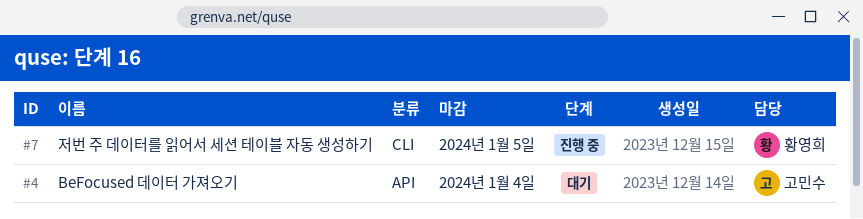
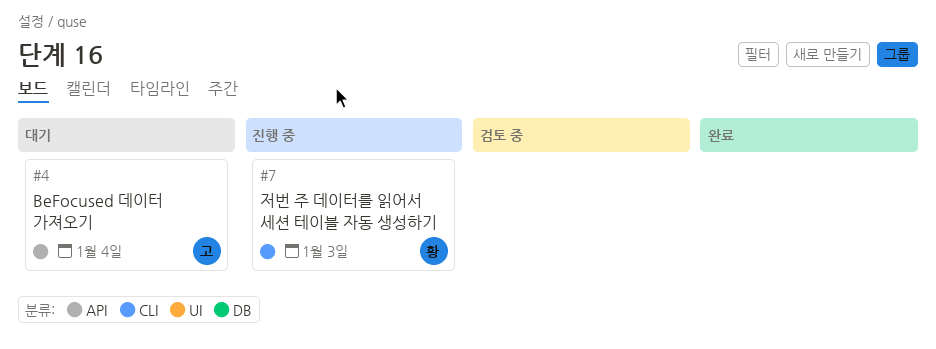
#7, due: Jan 5 -> Jan 3

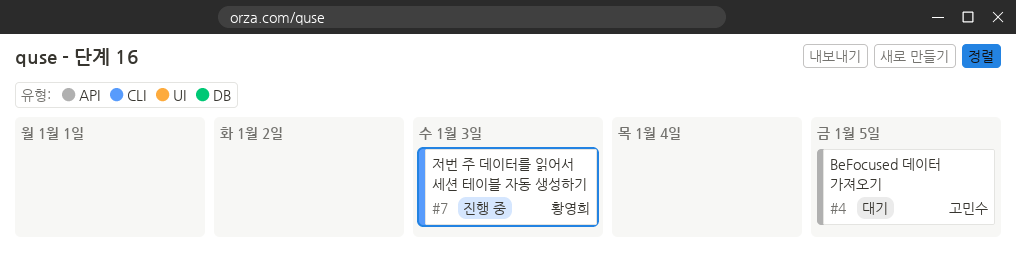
#4, due: Jan 4 -> Jan 5

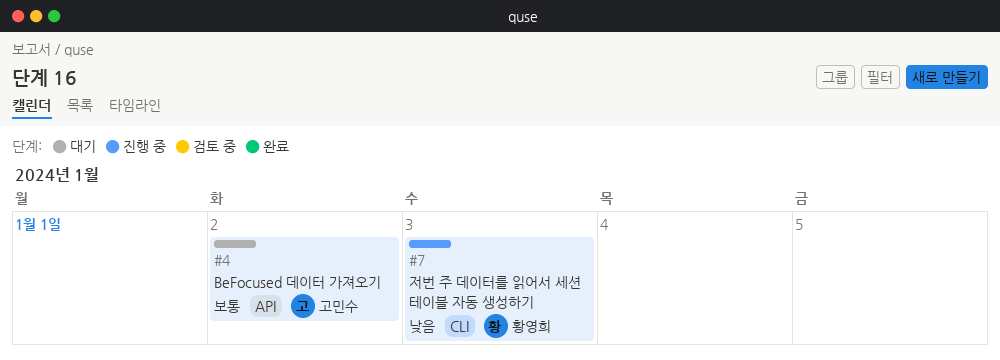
#4, due: Jan 5 -> Jan 2

